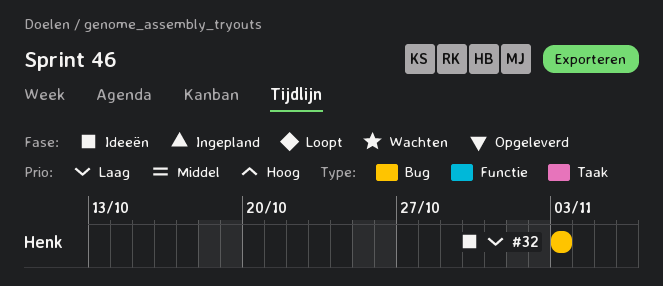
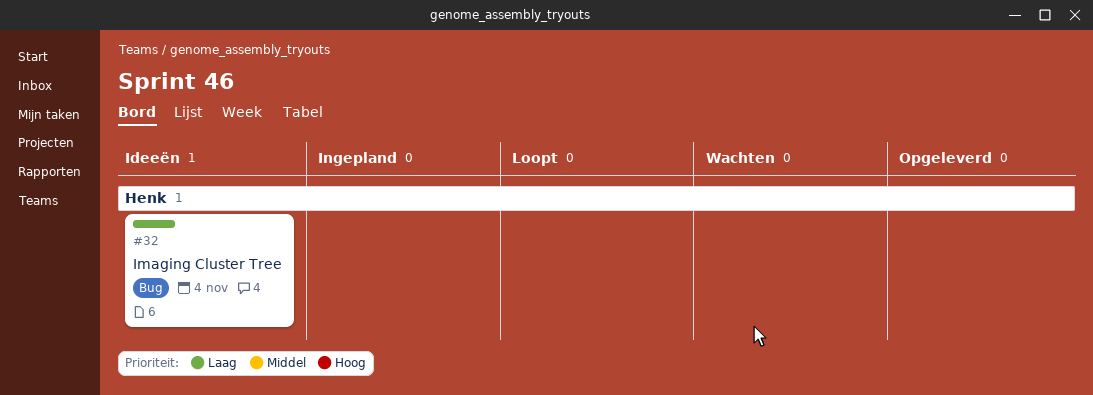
#32, due: Nov 3 -> Nov 4

